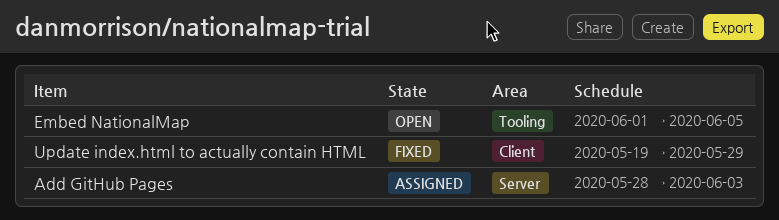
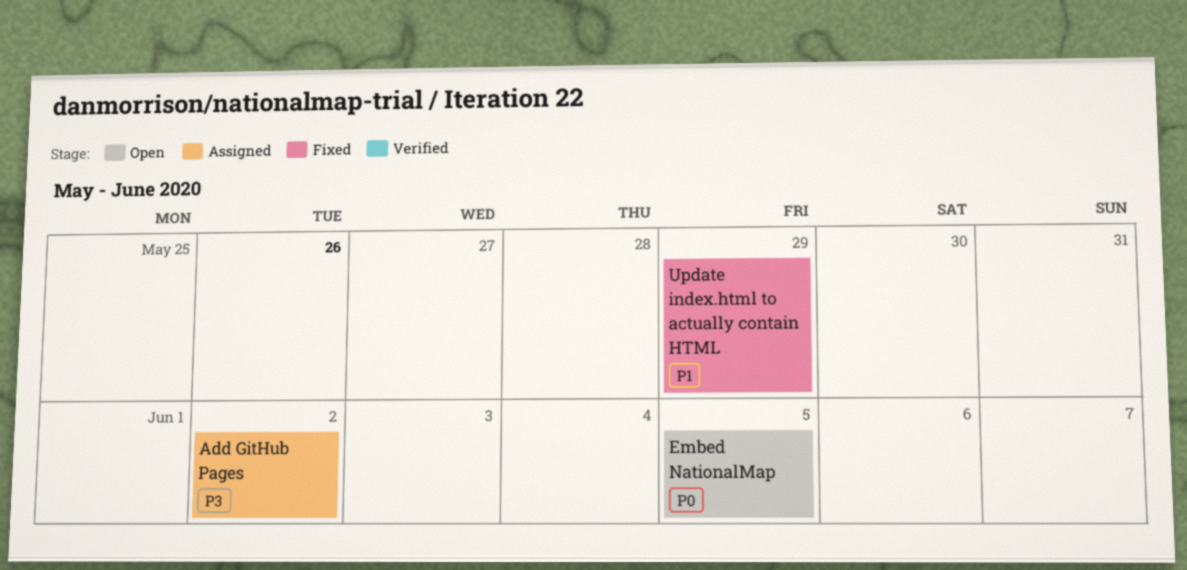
Add GitHub Pages, due: Jun 3 -> Jun 2

